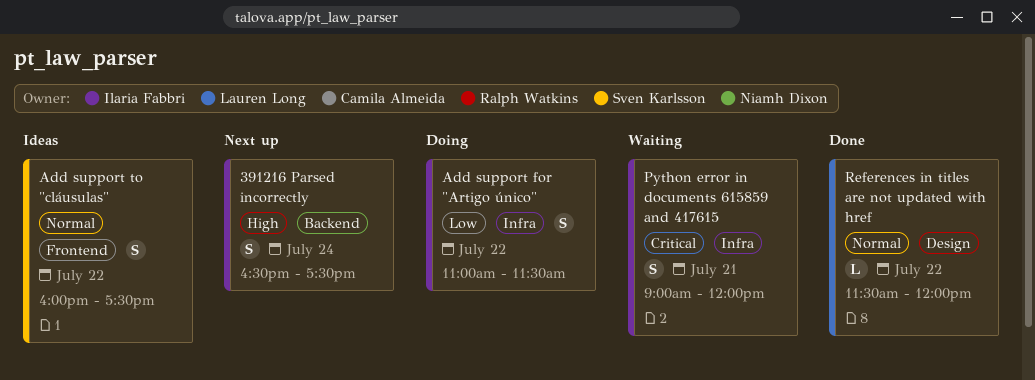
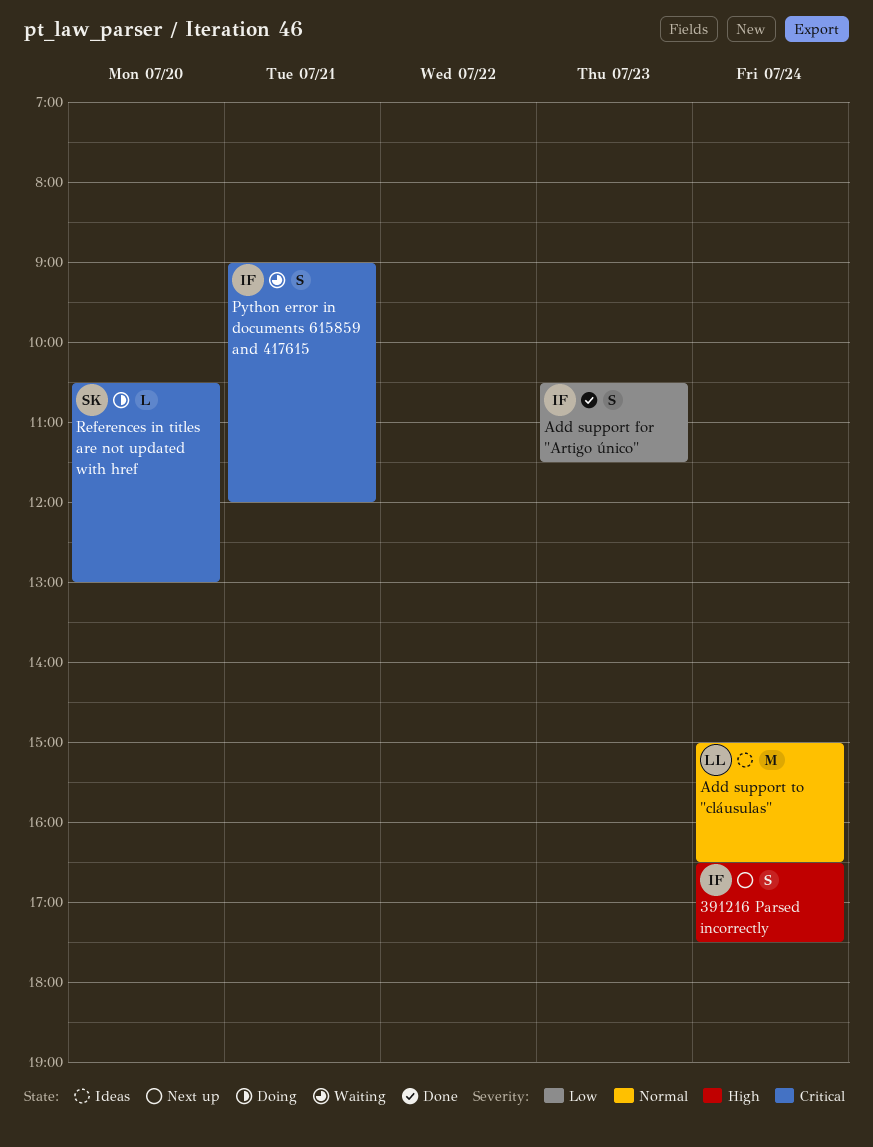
Add support for "Artigo único", status: Doing -> Done
Add support for "Artigo único", day: Jul 22 -> Jul 23
Add support for "Artigo único", begins: 11:00 -> 10:30
Add support to "cláusulas", owner: Sven Karlsson -> Lauren Long
Add support to "cláusulas", estimate: S -> M
Add support to "cláusulas", day: Jul 22 -> Jul 24
Add support to "cláusulas", begins: 16:00 -> 15:00
Add support to "cláusulas", ends: 17:30 -> 16:30
References in titles are not updated with href, status: Done -> Doing
References in titles are not updated with href, owner: Lauren Long -> Sven Karlsson
References in titles are not updated with href, priority: Normal -> Critical
References in titles are not updated with href, day: Jul 22 -> Jul 20
References in titles are not updated with href, begins: 11:30 -> 10:30
References in titles are not updated with href, ends: 12:00 -> 13:00

